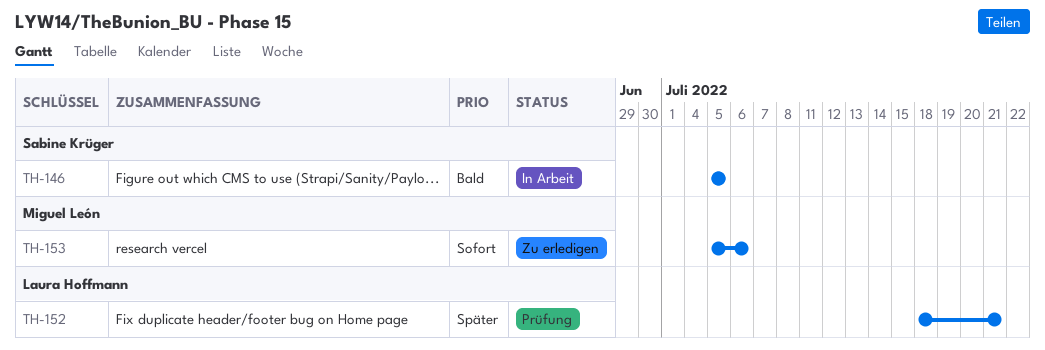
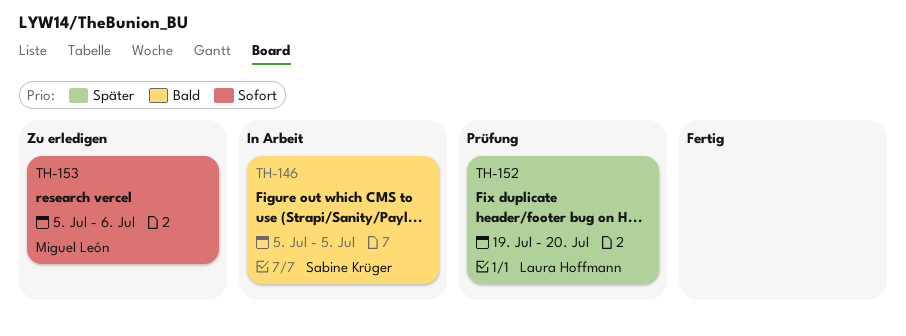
TH-152, start: Jul 18 -> Jul 19
TH-152, due: Jul 21 -> Jul 20

